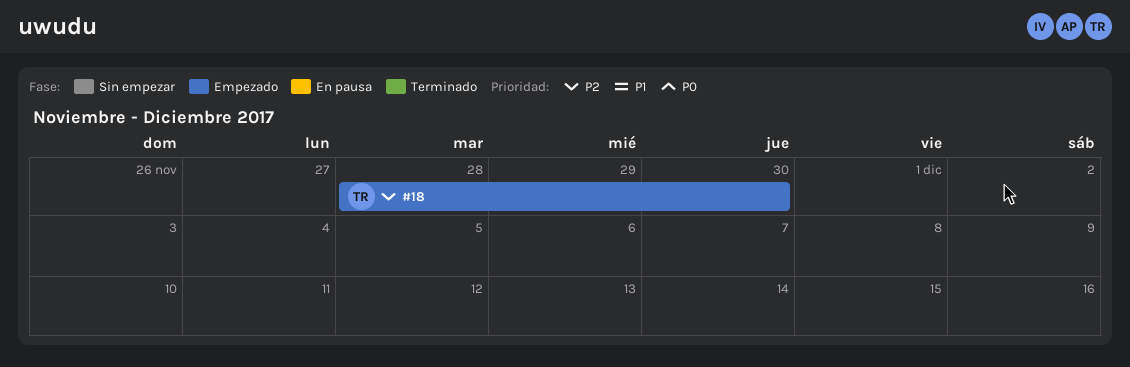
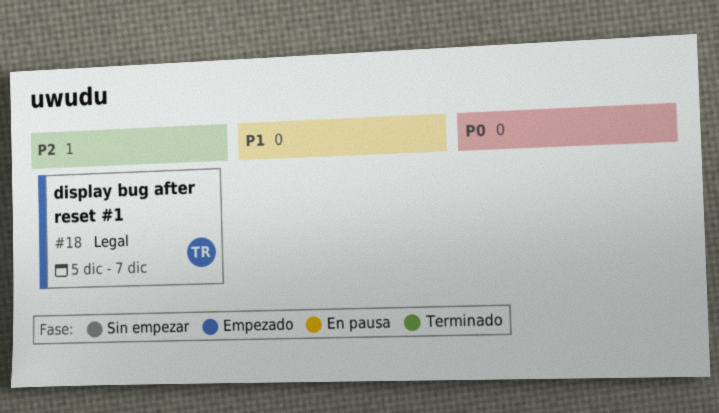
#18, start: Nov 28 -> Dec 5
#18, due: Nov 30 -> Dec 7

